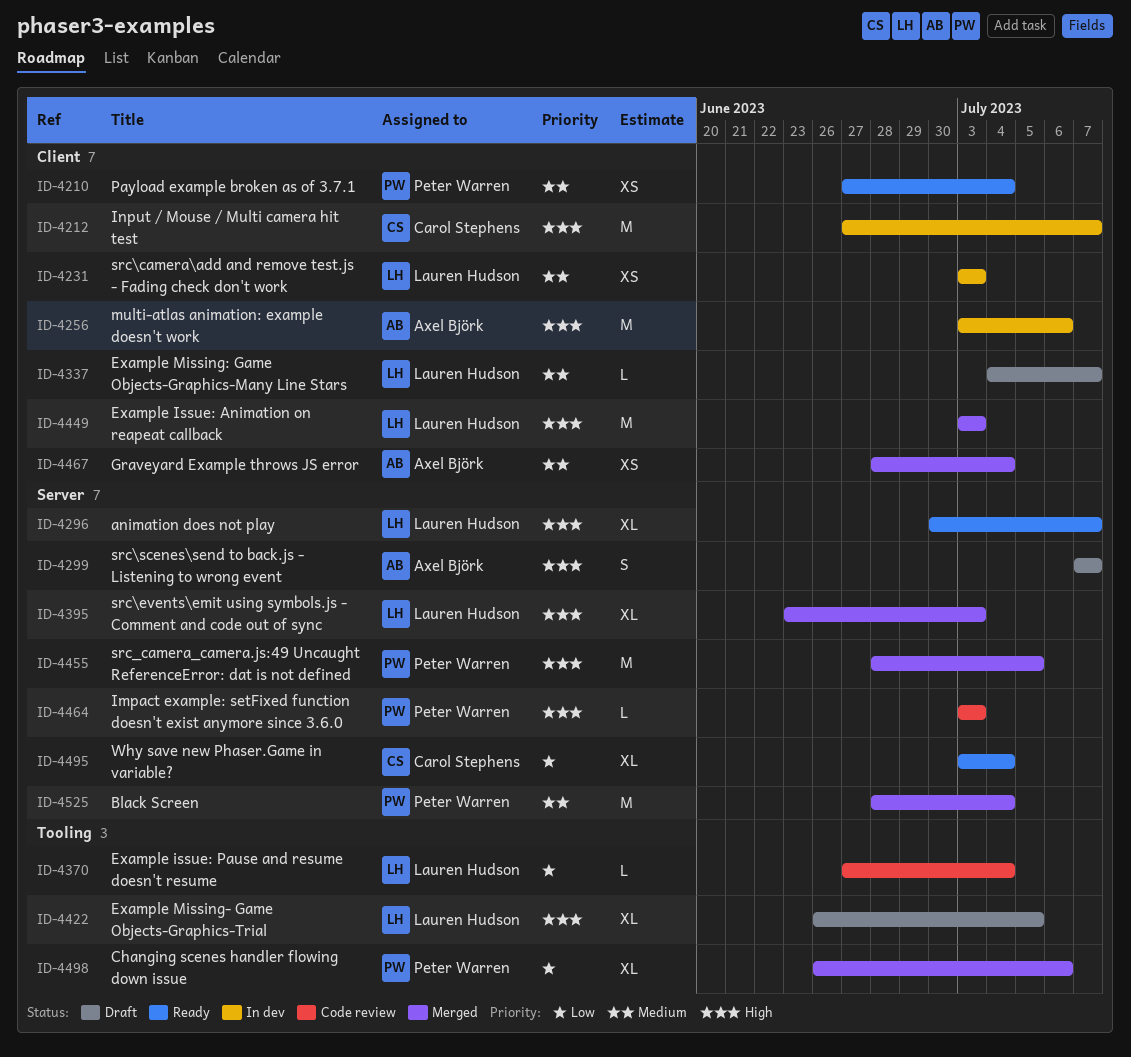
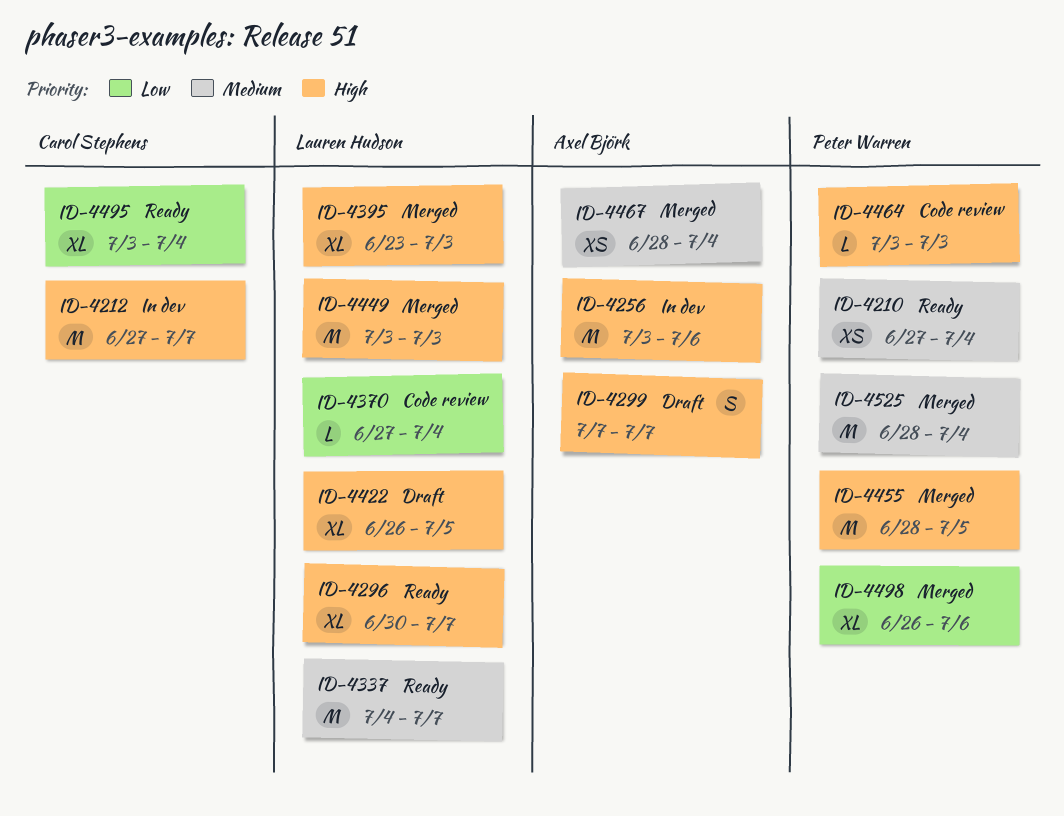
ID-4231: present -> none
ID-4337, status: Draft -> Ready
ID-4337, estimate: L -> M

